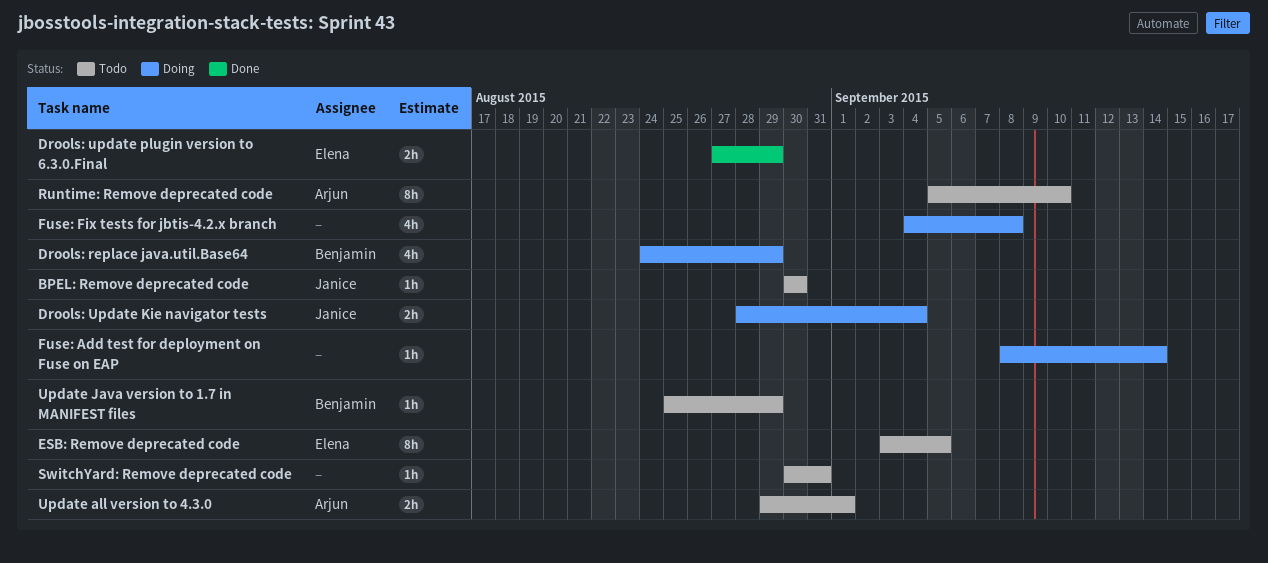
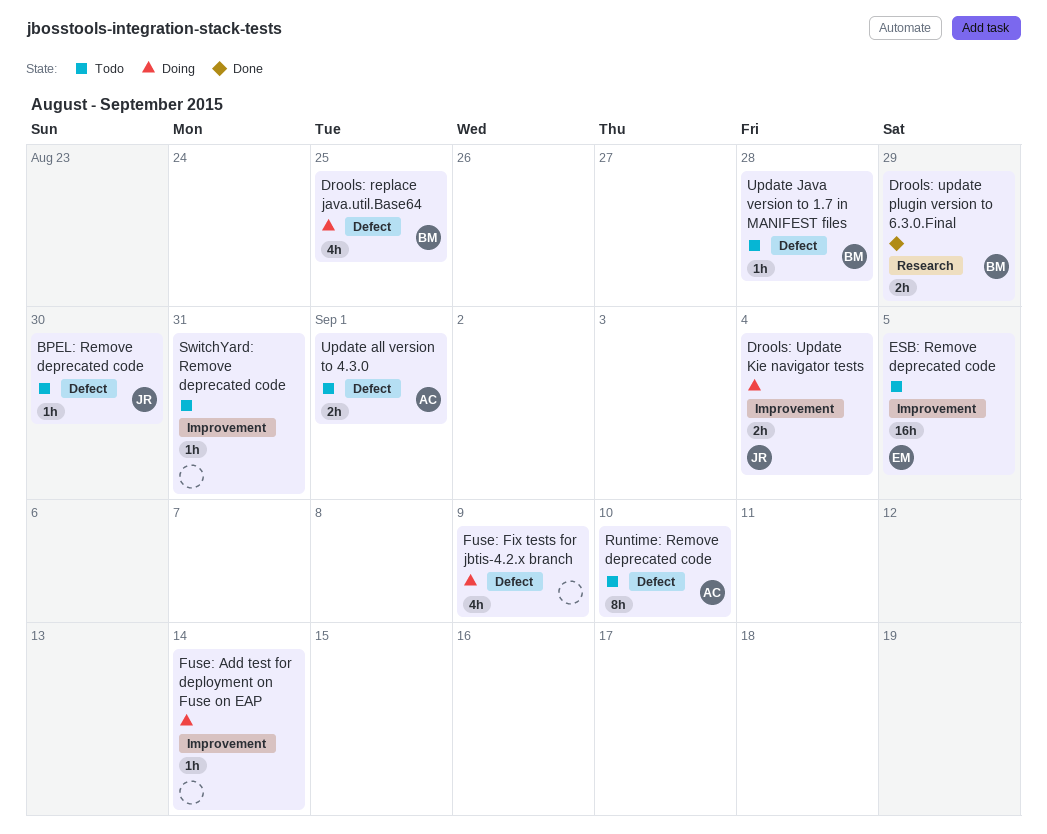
Drools: replace java.util.Base64, due: Aug 29 -> Aug 25
Drools: update plugin version to 6.3.0.Final, owner: Elena -> Benjamin
ESB: Remove deprecated code, estimate: 8h -> 16h
Fuse: Fix tests for jbtis-4.2.x branch, due: Sep 8 -> Sep 9
Update Java version to 1.7 in MANIFEST files, due: Aug 29 -> Aug 28

